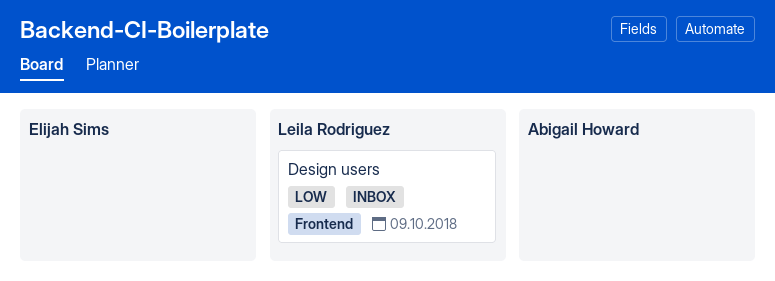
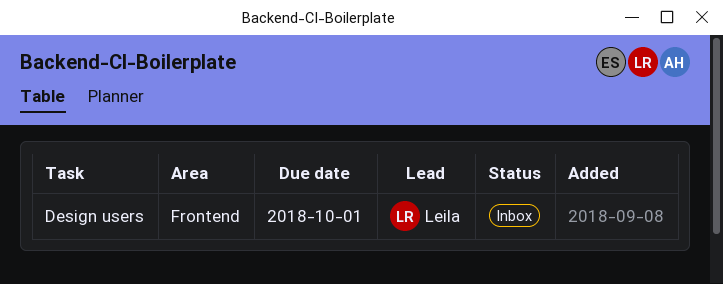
Design users, due: Oct 9 -> Oct 1

